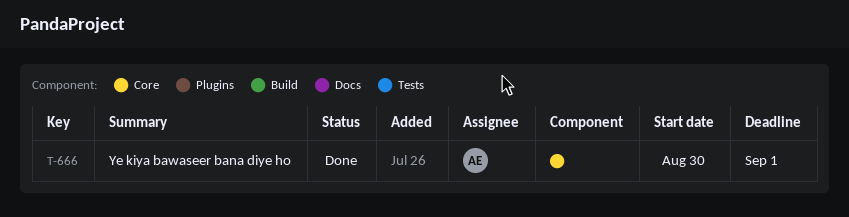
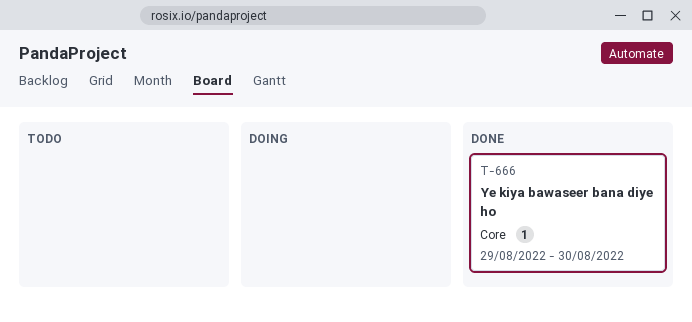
T-666, start: Aug 30 -> Aug 29
T-666, due: Sep 1 -> Aug 30

